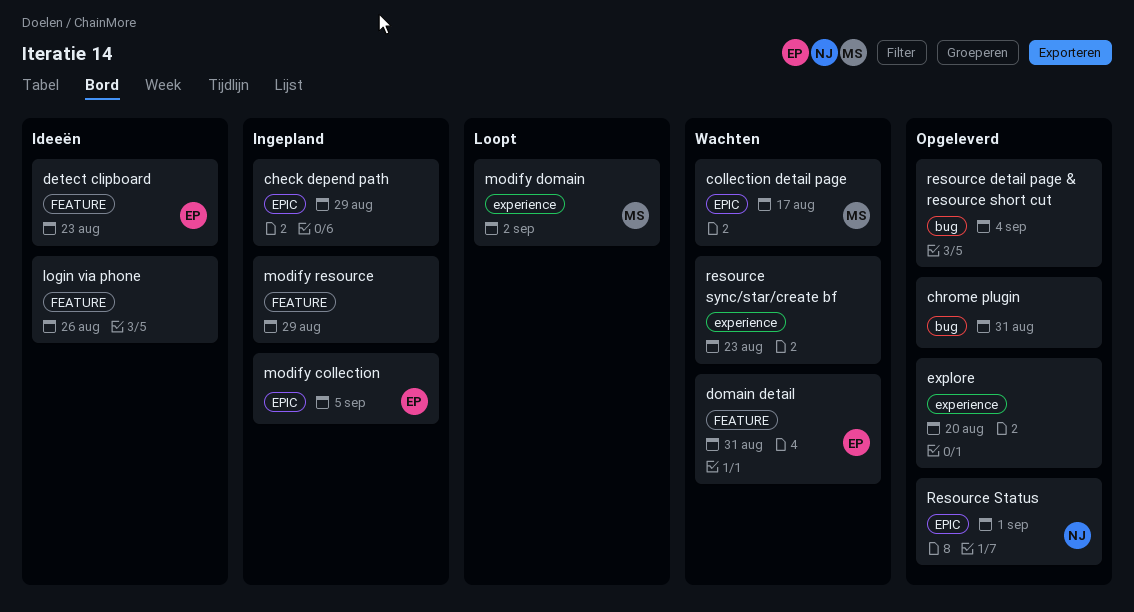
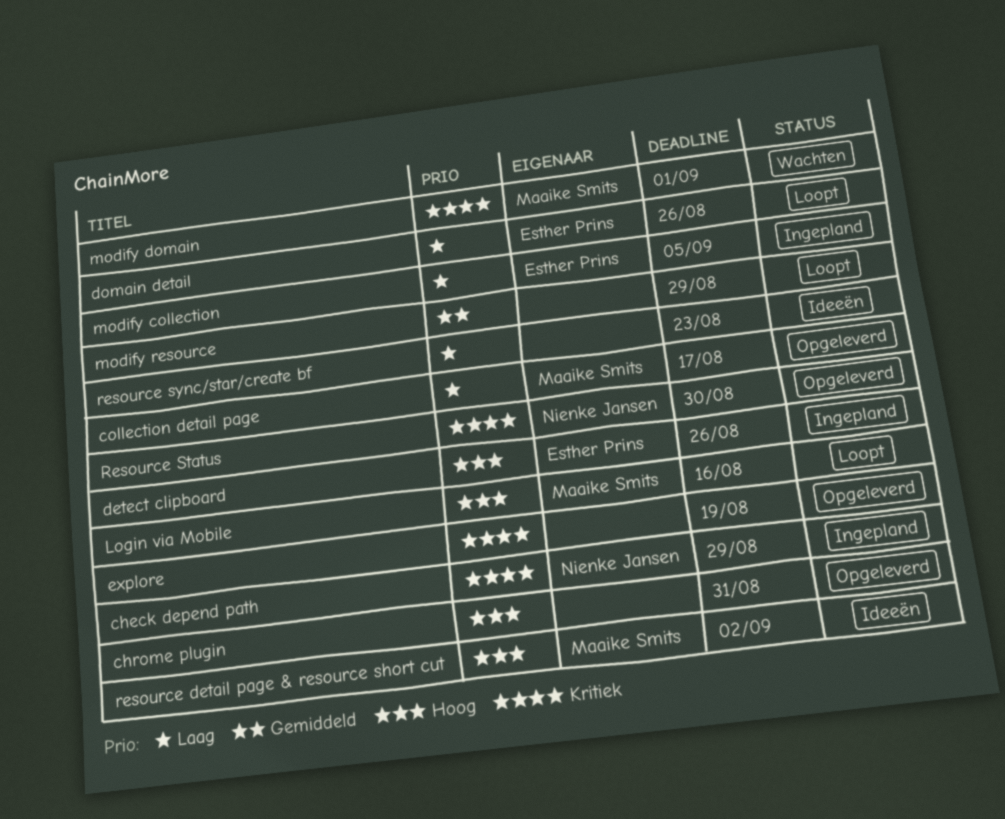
check depend path, owner: none -> Nienke Jansen
collection detail page, status: Wachten -> Opgeleverd
detect clipboard, status: Ideeën -> Ingepland
detect clipboard, due: Aug 23 -> Aug 26
domain detail, status: Wachten -> Loopt
domain detail, due: Aug 31 -> Aug 26
explore, due: Aug 20 -> Aug 19
Login via Mobile: none -> present
login via phone: present -> none
modify domain, status: Loopt -> Wachten
modify domain, due: Sep 2 -> Sep 1
modify resource, status: Ingepland -> Loopt
resource detail page & resource short cut, status: Opgeleverd -> Ideeën
resource detail page & resource short cut, owner: none -> Maaike Smits
resource detail page & resource short cut, due: Sep 4 -> Sep 2
Resource Status, due: Sep 1 -> Aug 30
resource sync/star/create bf, status: Wachten -> Ideeën

